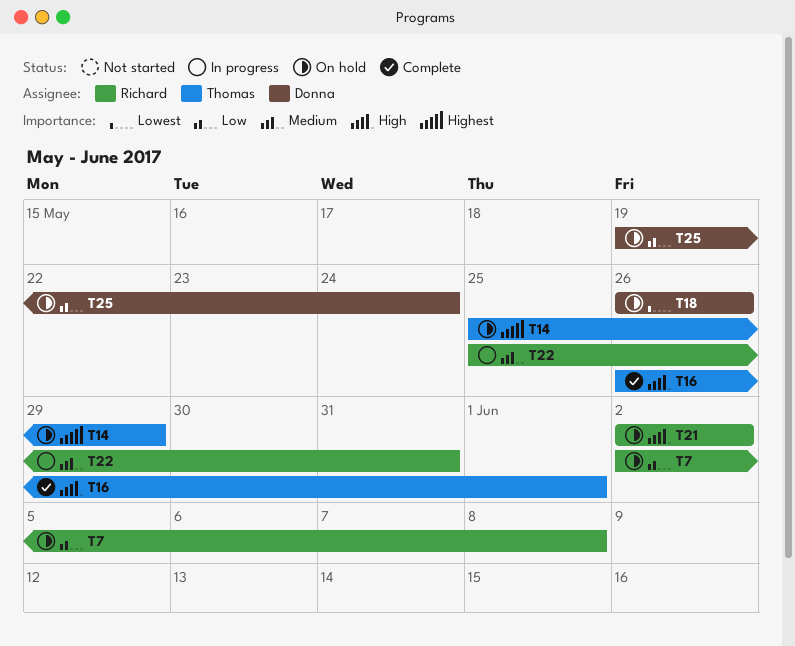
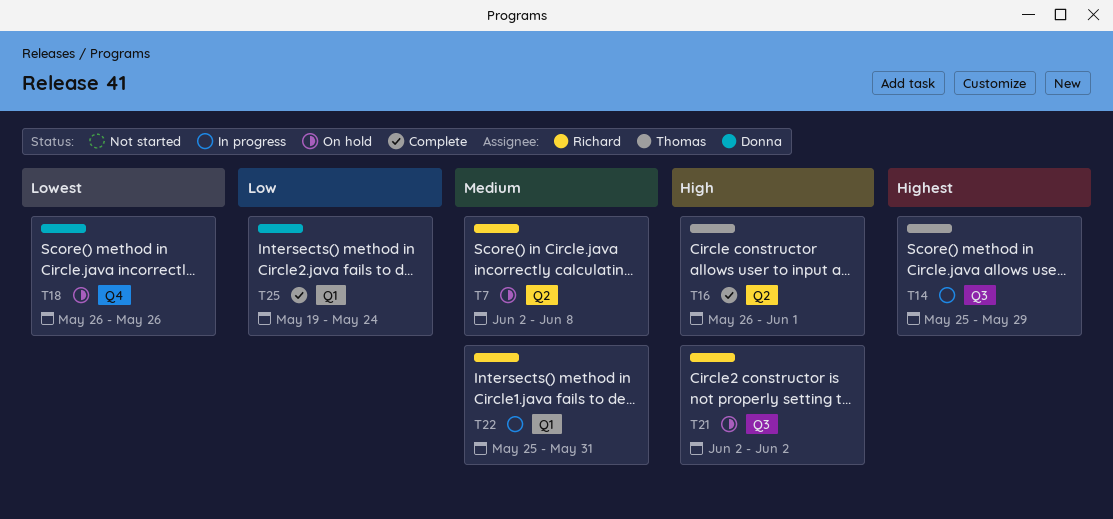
T7, priority: Low -> Medium
T14, status: On hold -> In progress
T25, status: On hold -> Complete

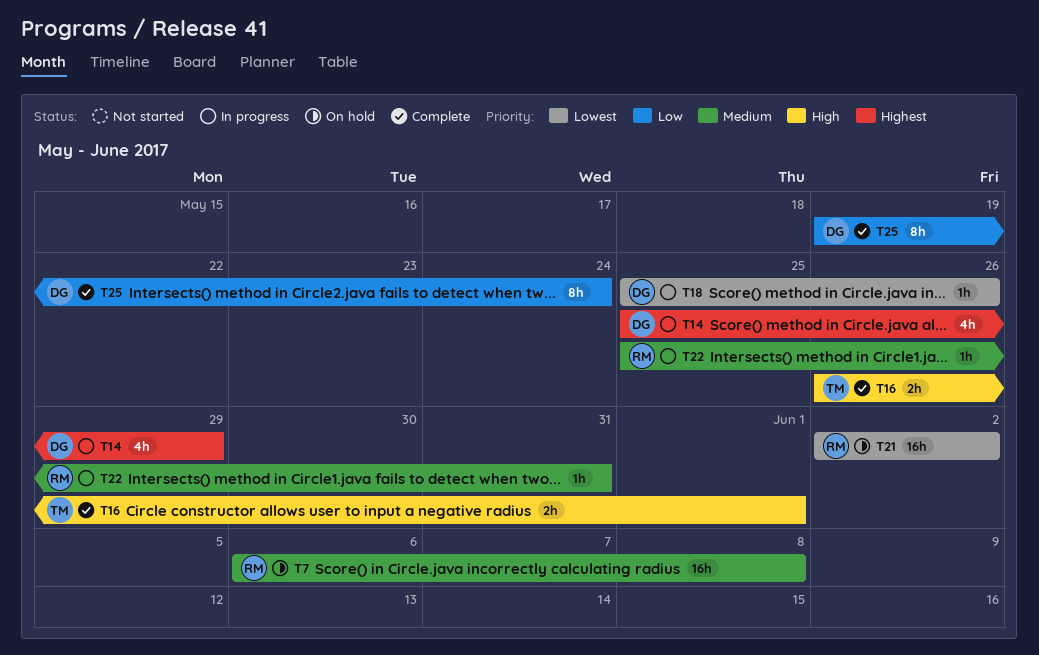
T7, start: Jun 2 -> Jun 6
T14, owner: Thomas -> Donna
T18, status: On hold -> In progress
T18, start: May 26 -> May 25
T21, priority: High -> Lowest

